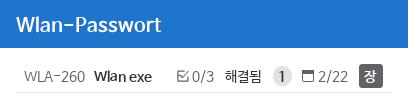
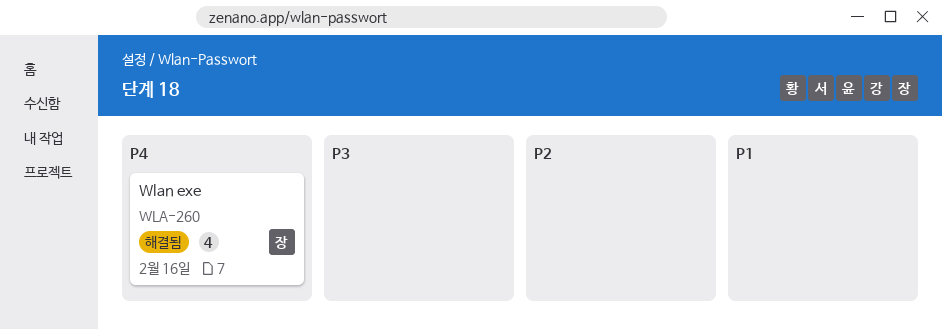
WLA-260, estimate: 1 -> 4
WLA-260, due: Feb 22 -> Feb 16

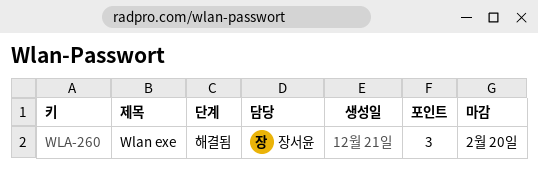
WLA-260, estimate: 4 -> 3
WLA-260, due: Feb 16 -> Feb 20

